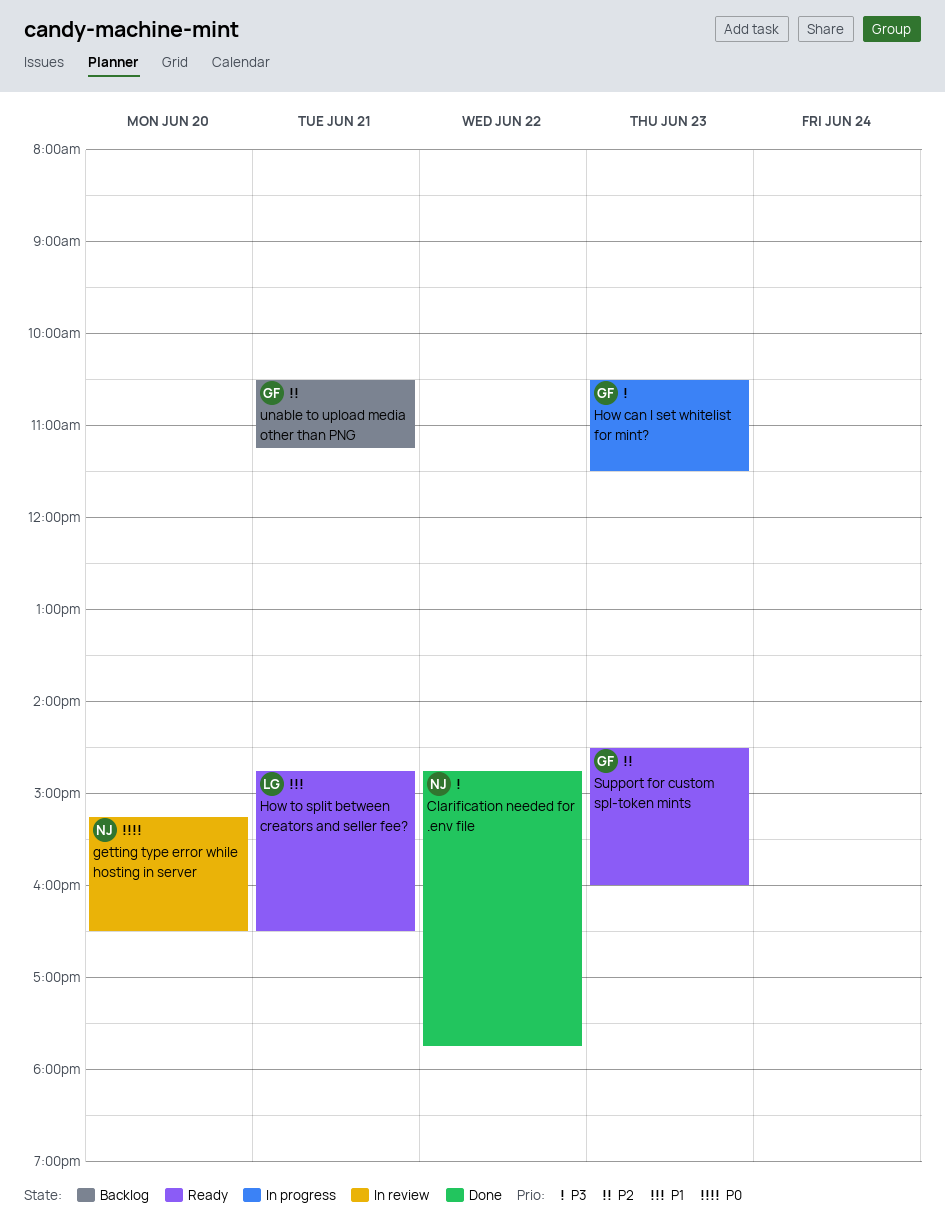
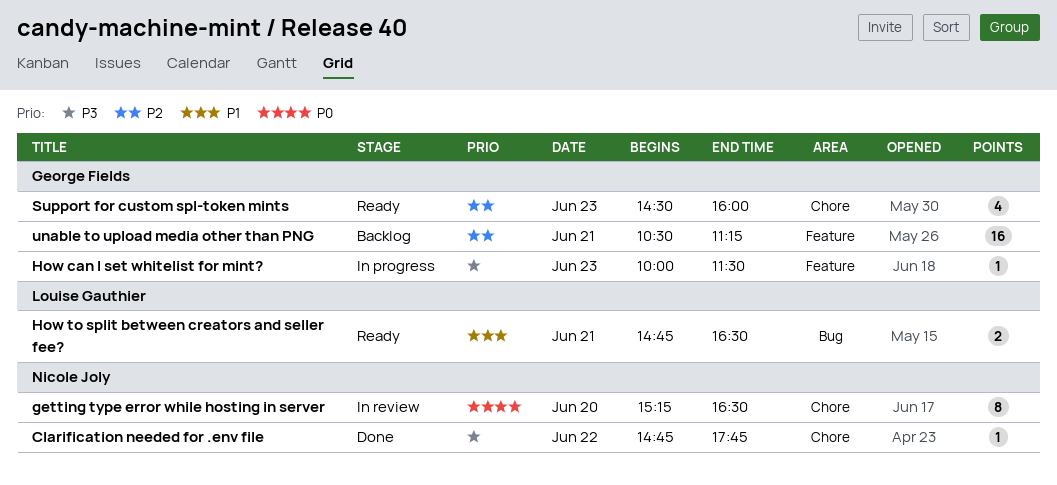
How can I set whitelist for mint?, begins: 10:30 -> 10:00

